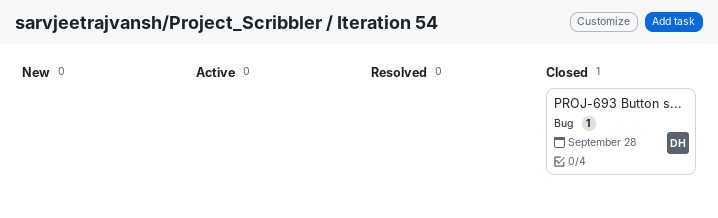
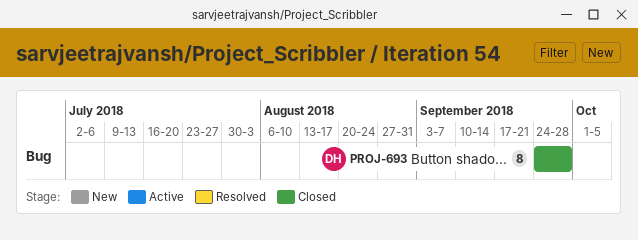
PROJ-693, estimate: 1 -> 8

